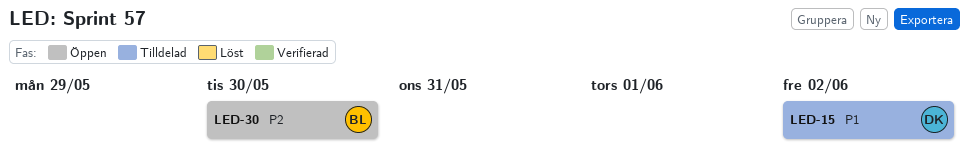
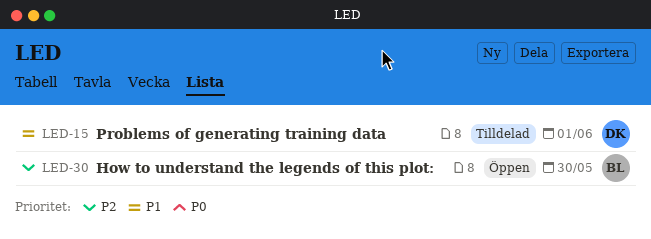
LED-15, due: Jun 2 -> Jun 1

